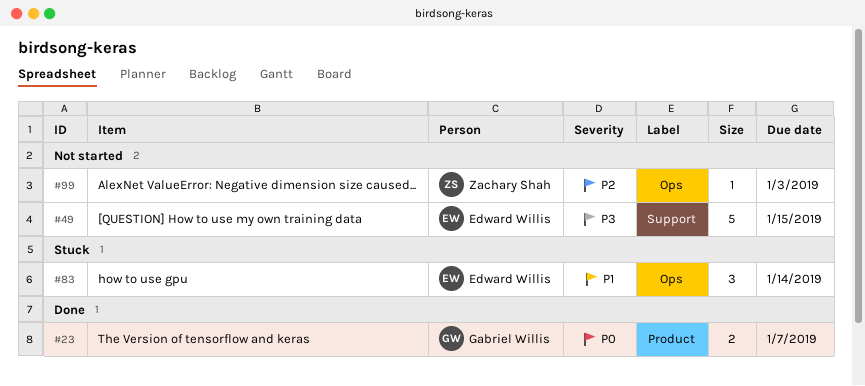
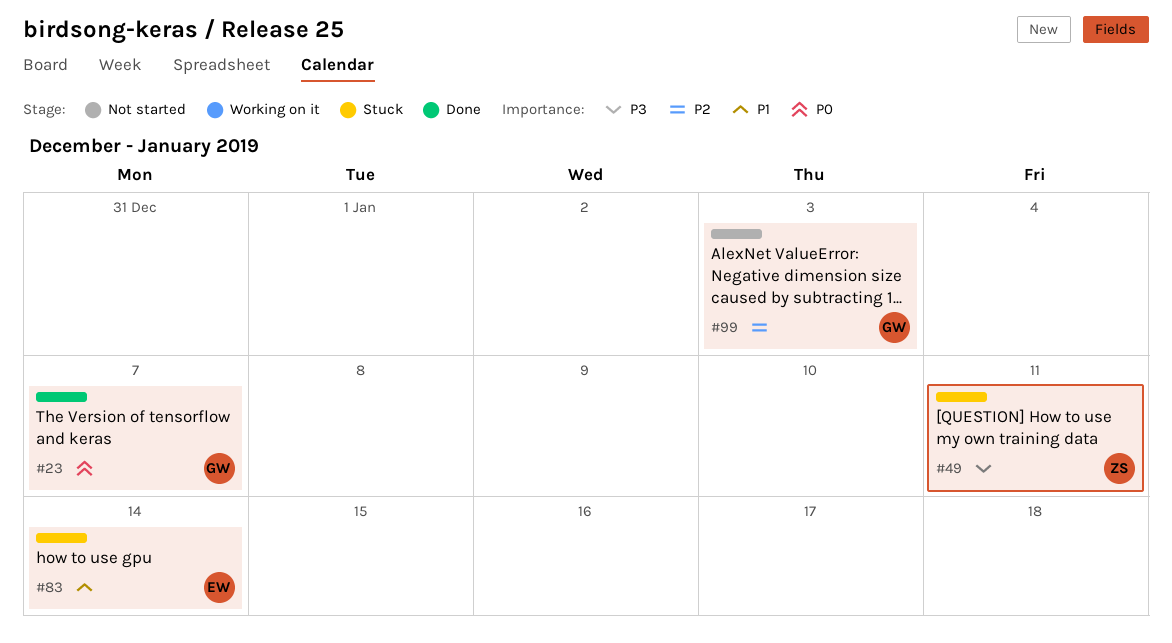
#49, status: Not started -> Stuck
#49, owner: Edward Willis -> Zachary Shah
#49, due: Jan 15 -> Jan 11
#99, owner: Zachary Shah -> Gabriel Willis

